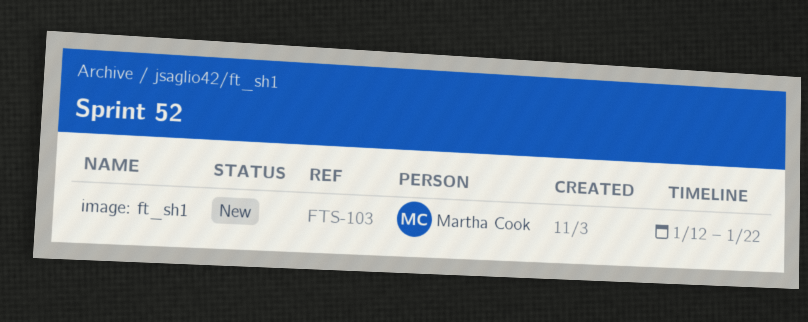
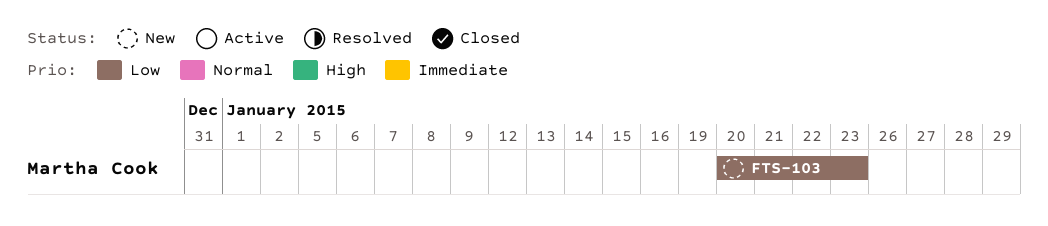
FTS-103, start: Jan 12 -> Jan 20
FTS-103, due: Jan 22 -> Jan 23

